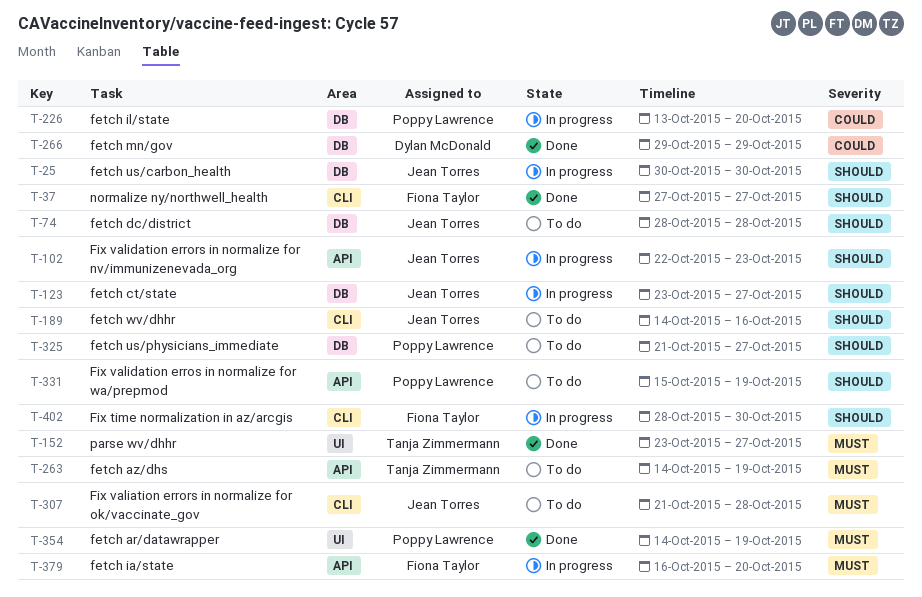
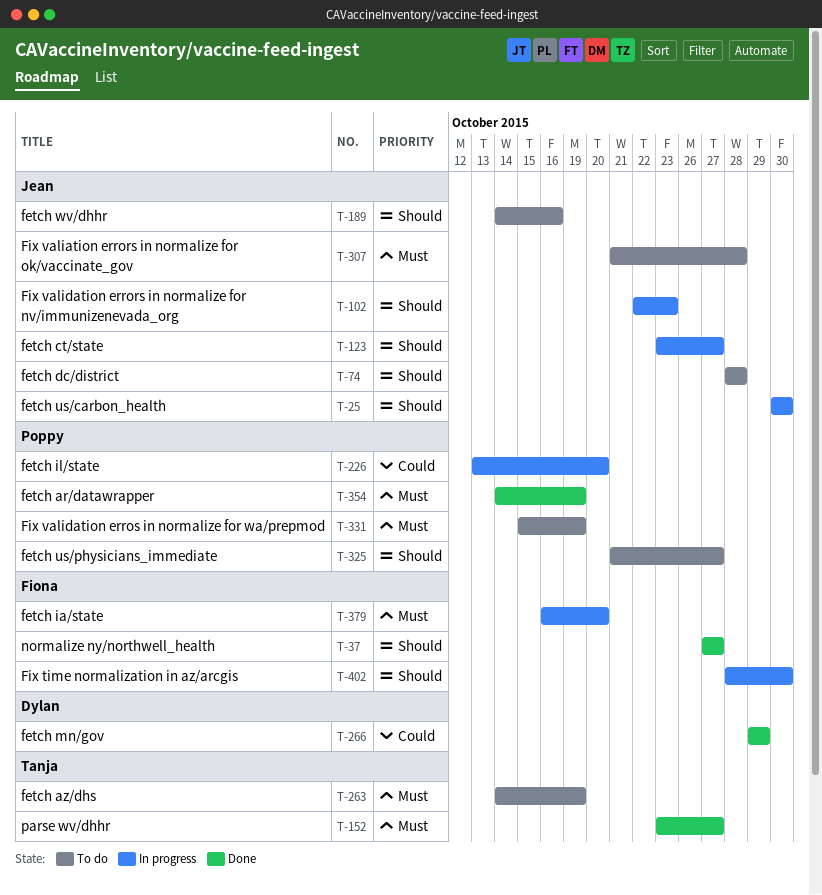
T-331, priority: Should -> Must

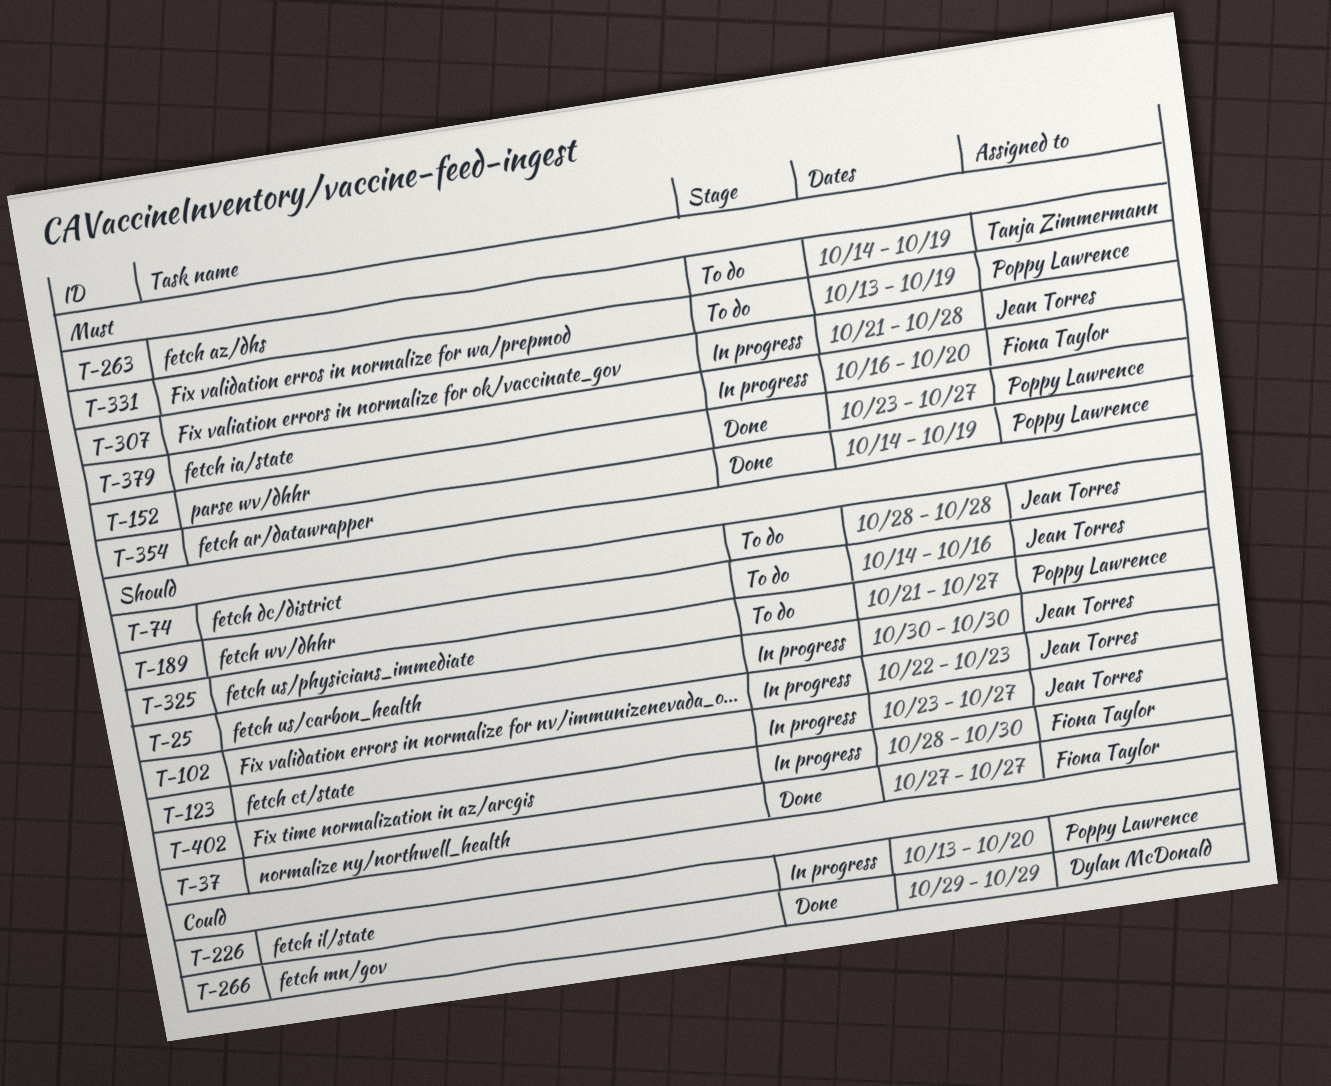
T-152, owner: Tanja Zimmermann -> Poppy Lawrence
T-307, status: To do -> In progress
T-331, start: Oct 15 -> Oct 13

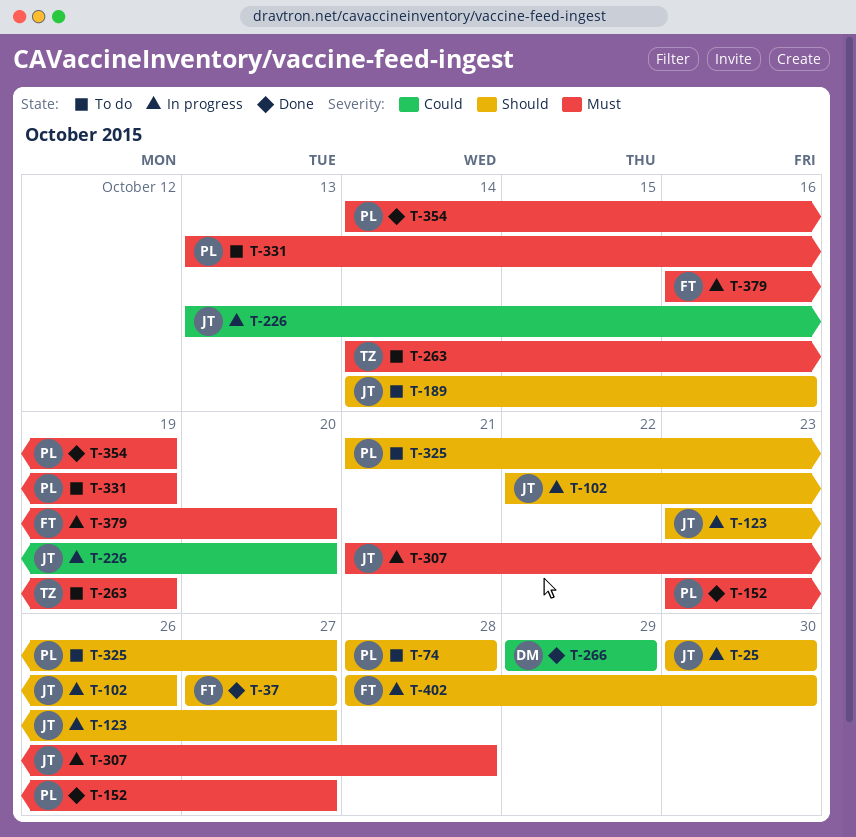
T-74, owner: Jean Torres -> Poppy Lawrence
T-102, due: Oct 23 -> Oct 26
T-226, owner: Poppy Lawrence -> Jean Torres

